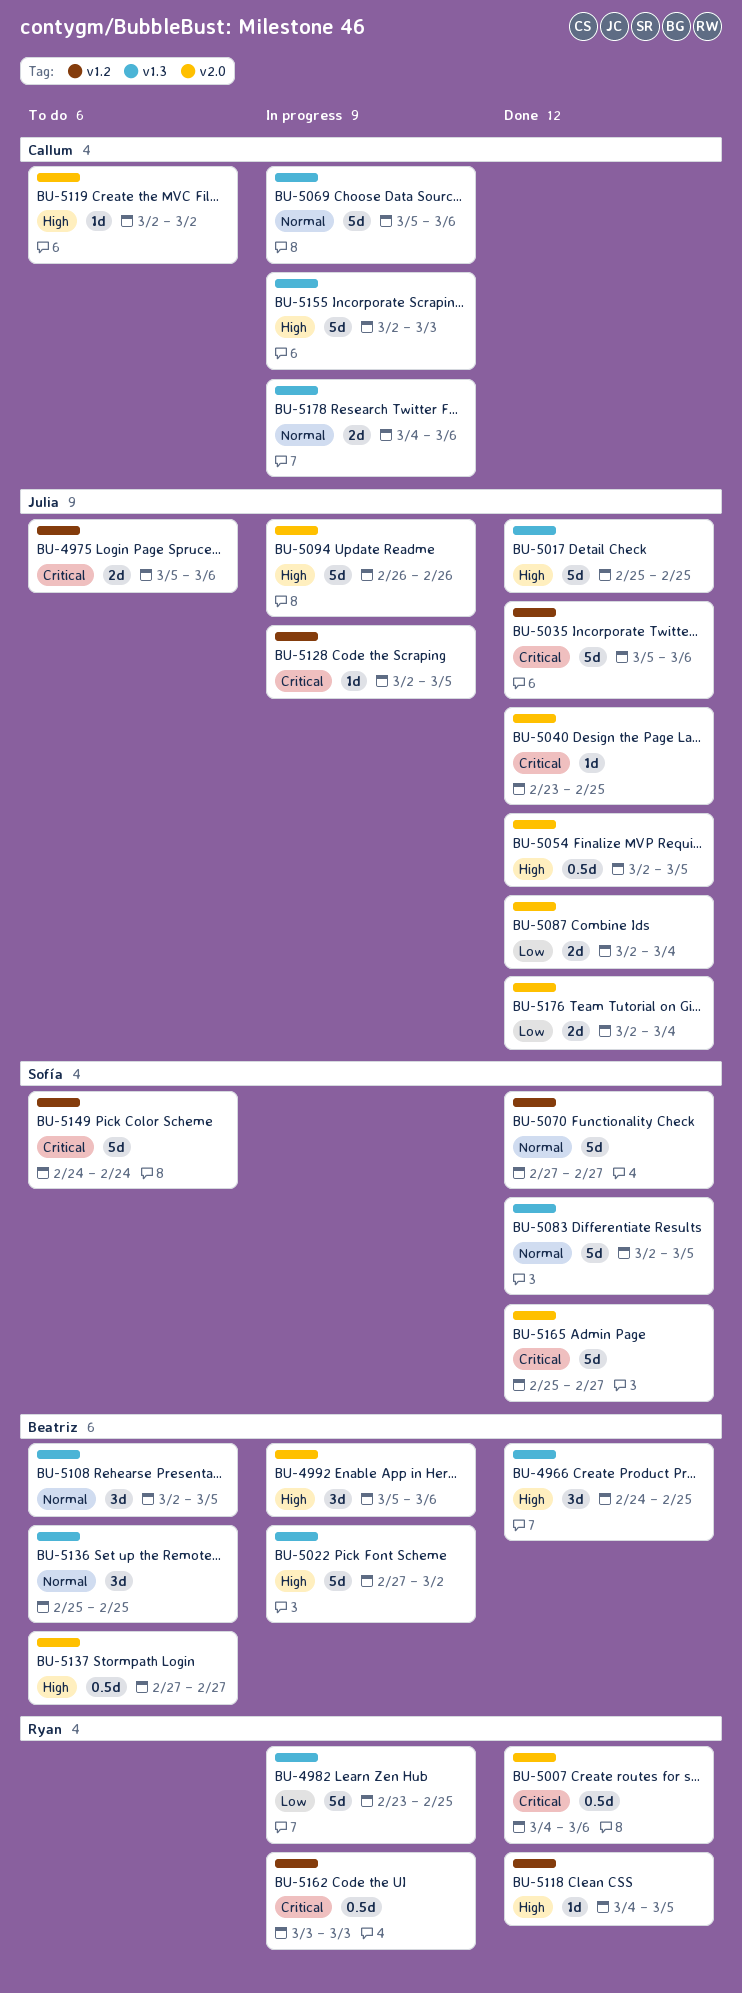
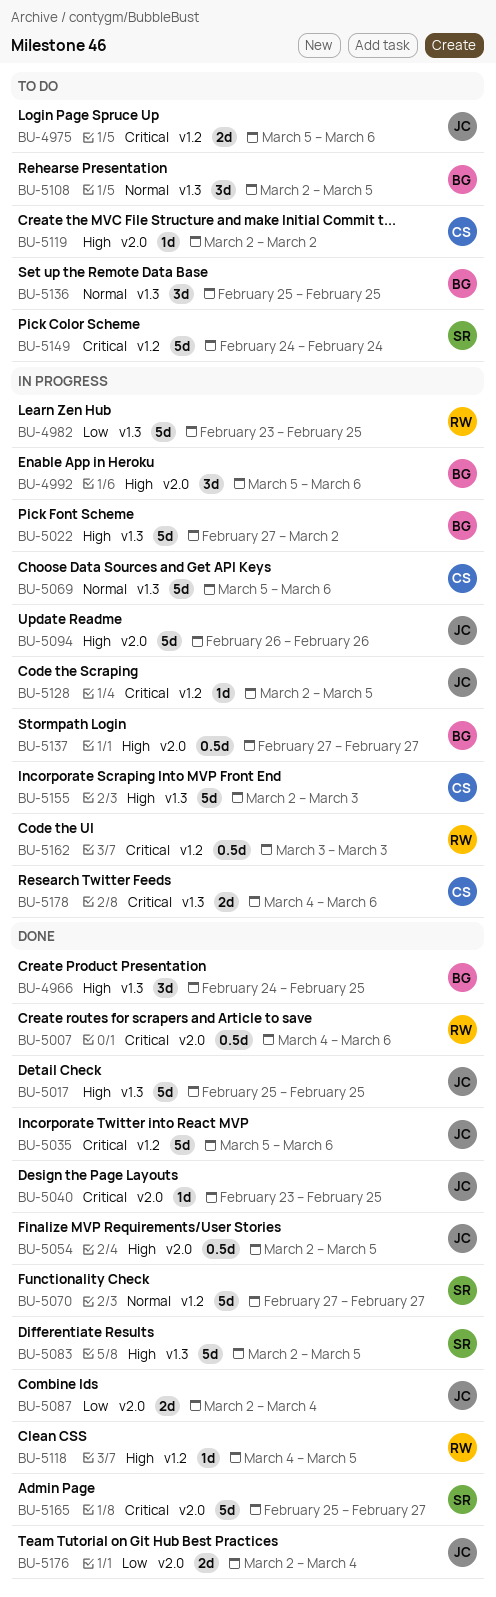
BU-5083, priority: Normal -> High
BU-5137, status: To do -> In progress
BU-5178, priority: Normal -> Critical

